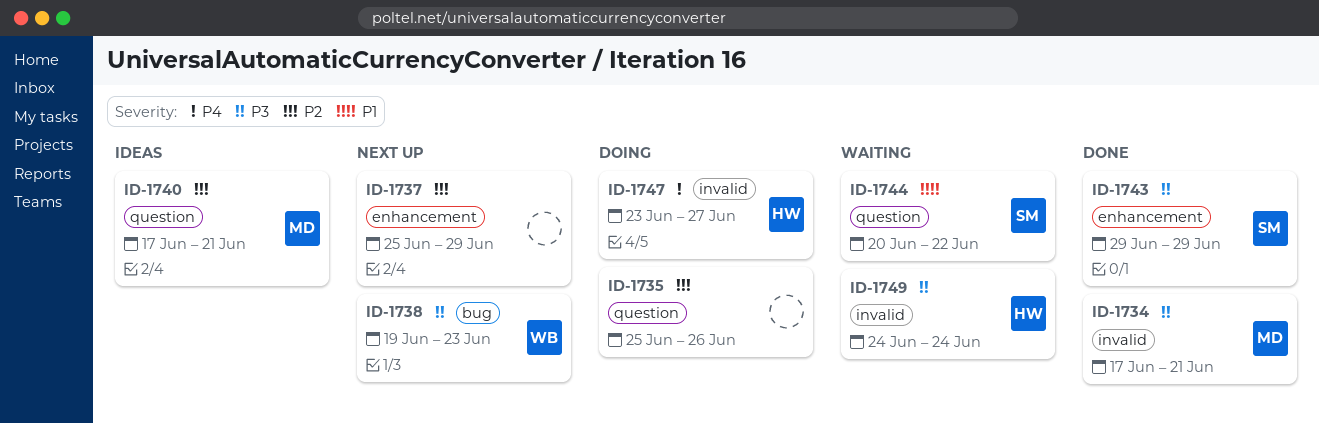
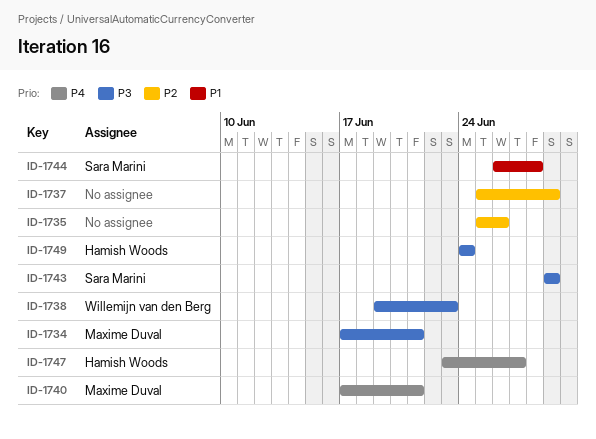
ID-1740, priority: P2 -> P4
ID-1744, start: Jun 20 -> Jun 26
ID-1744, due: Jun 22 -> Jun 28

